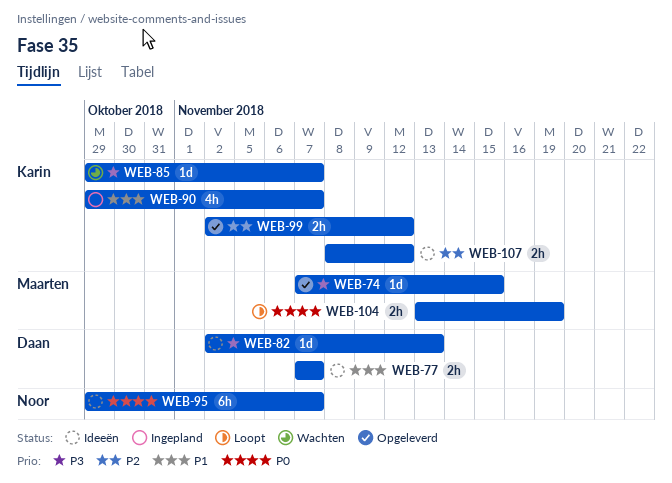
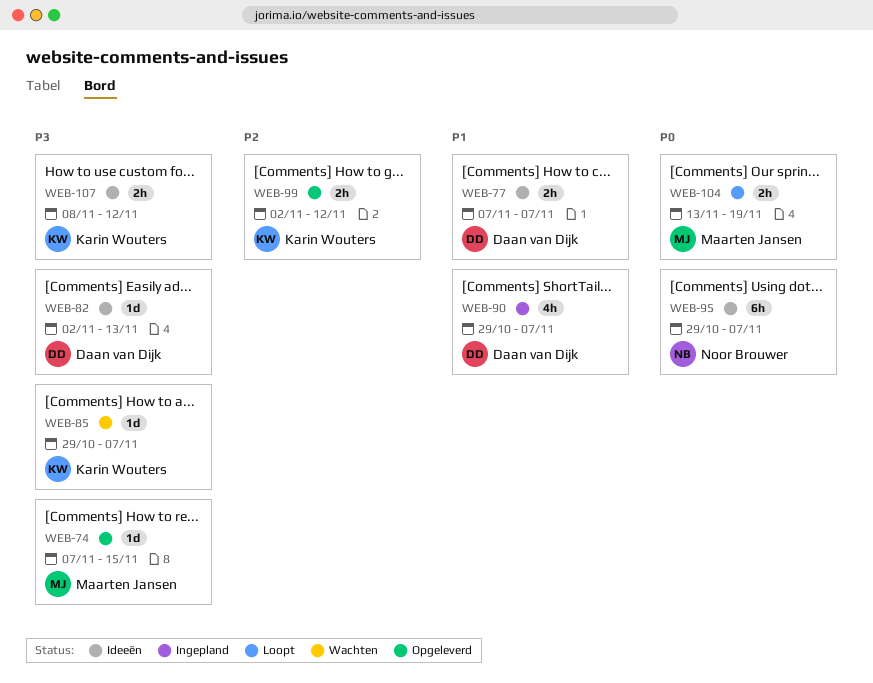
WEB-90, owner: Karin Wouters -> Daan van Dijk
WEB-107, priority: P2 -> P3

